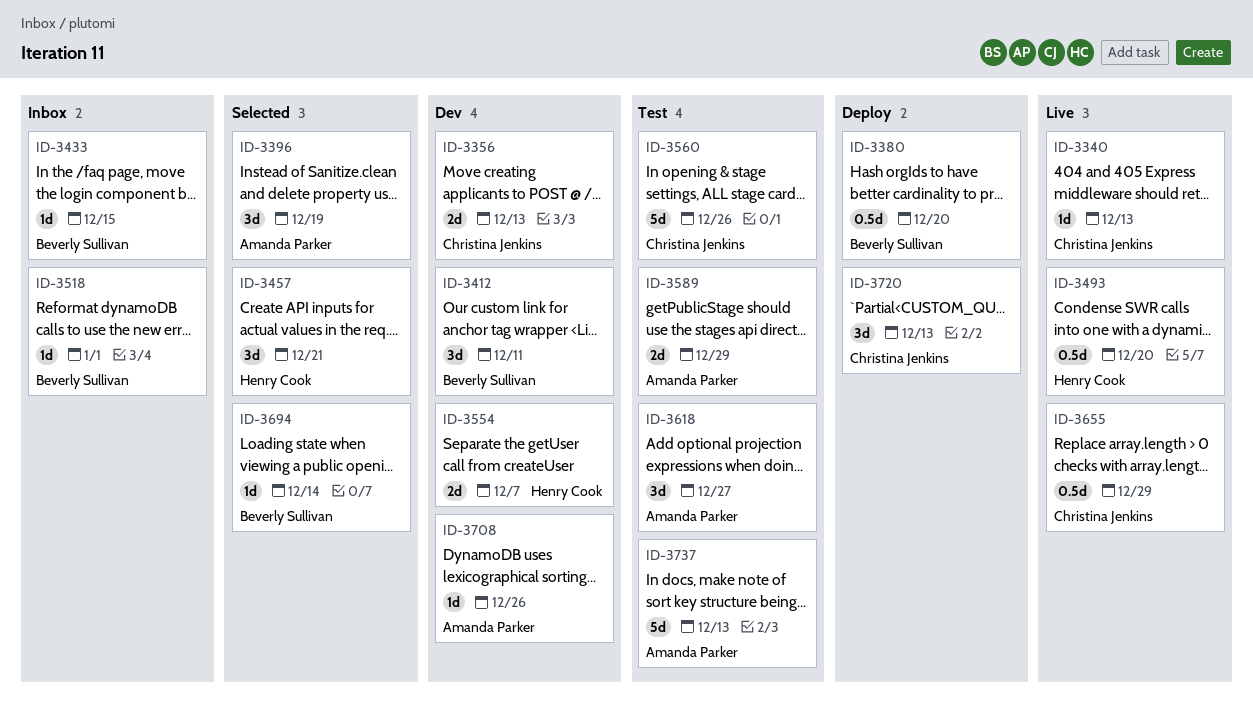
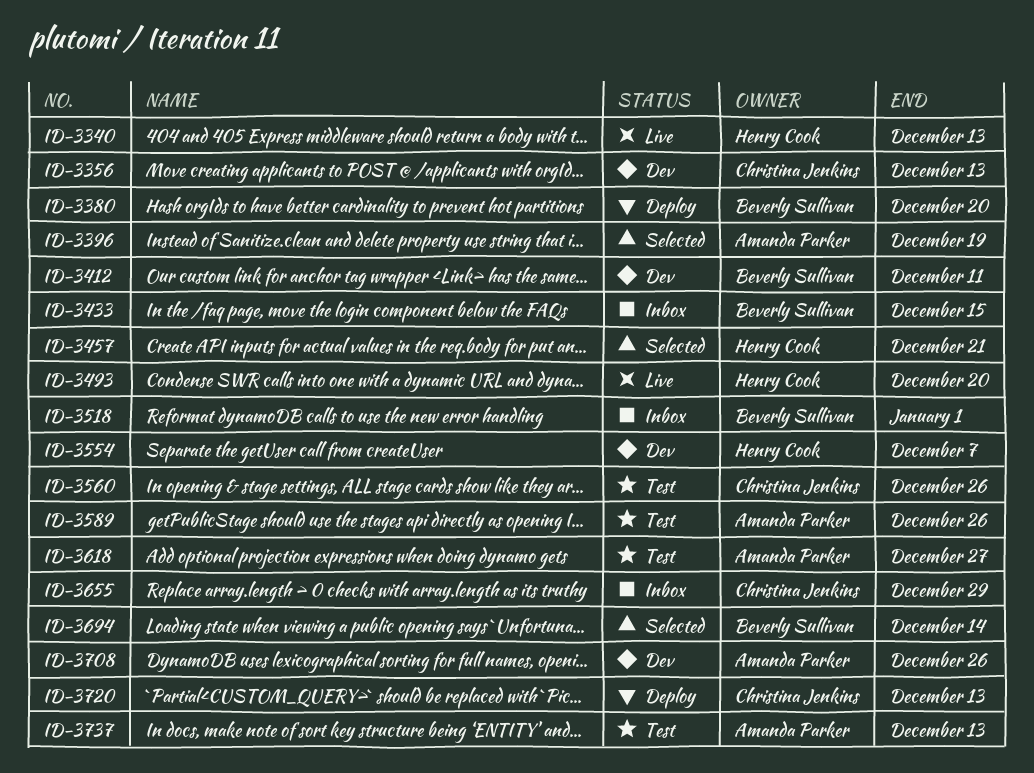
ID-3340, owner: Christina Jenkins -> Henry Cook
ID-3589, due: Dec 29 -> Dec 26
ID-3655, status: Live -> Inbox

